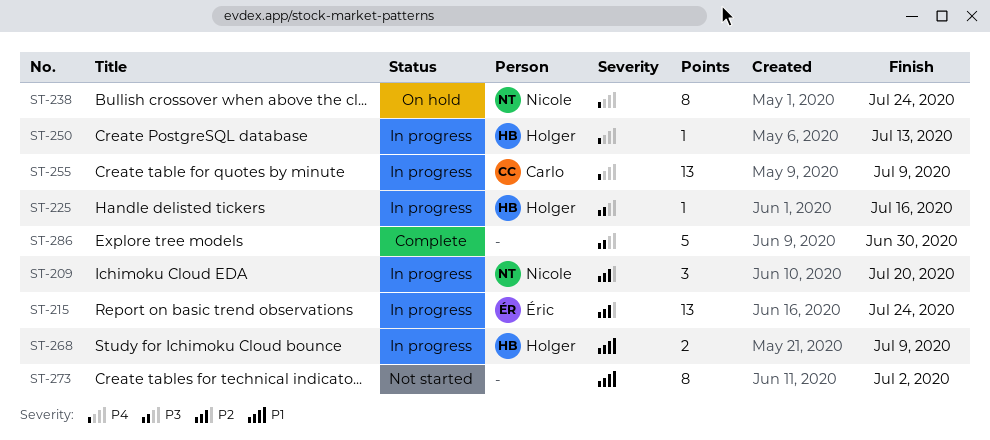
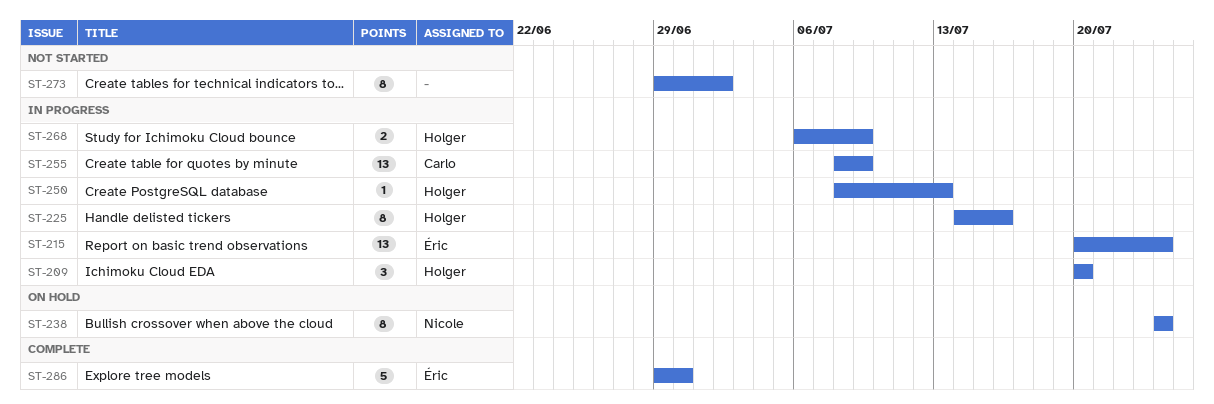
ST-209, owner: Nicole -> Holger
ST-225, estimate: 1 -> 8
ST-286, owner: none -> Éric

